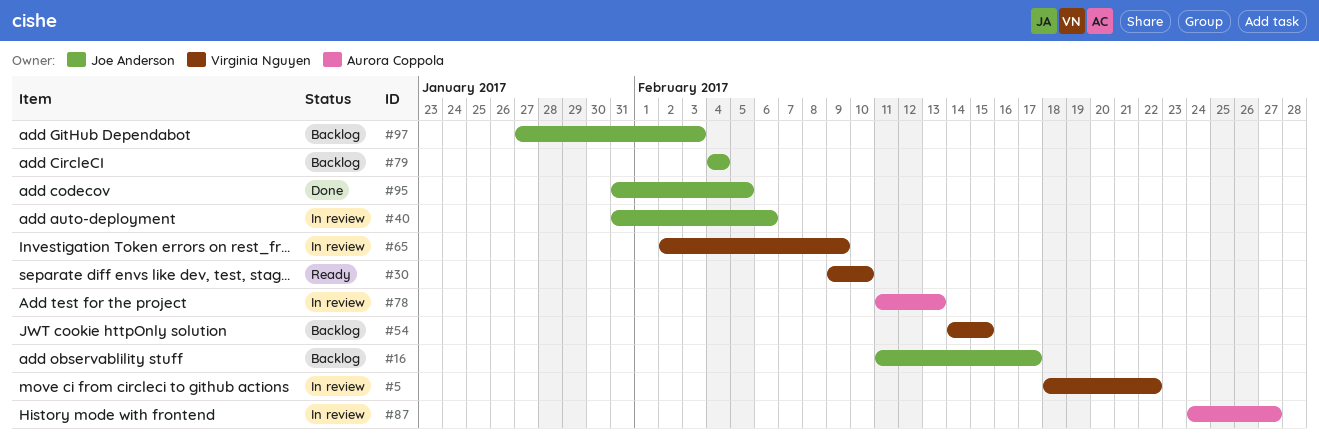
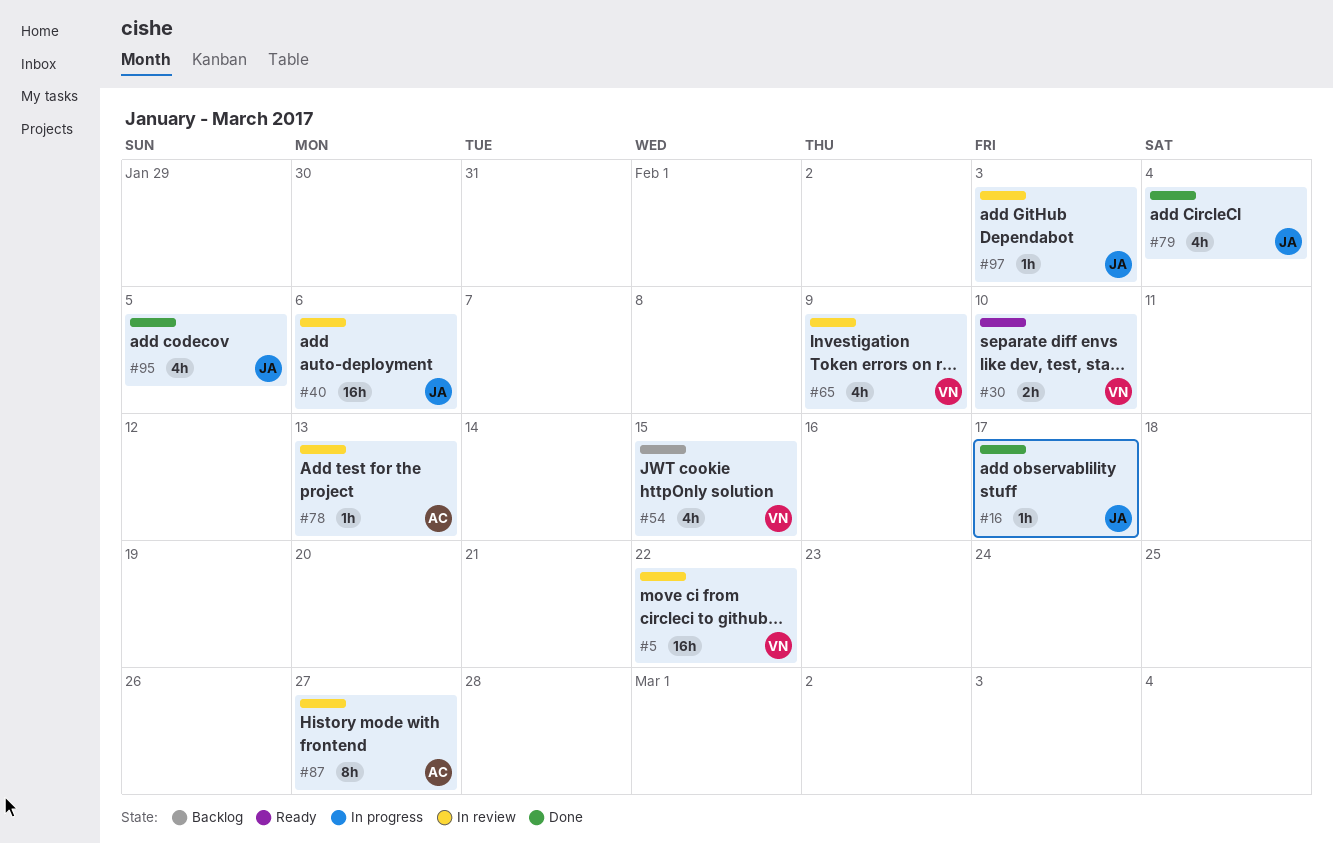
#16, status: Backlog -> Done
#79, status: Backlog -> Done
#97, status: Backlog -> In review

